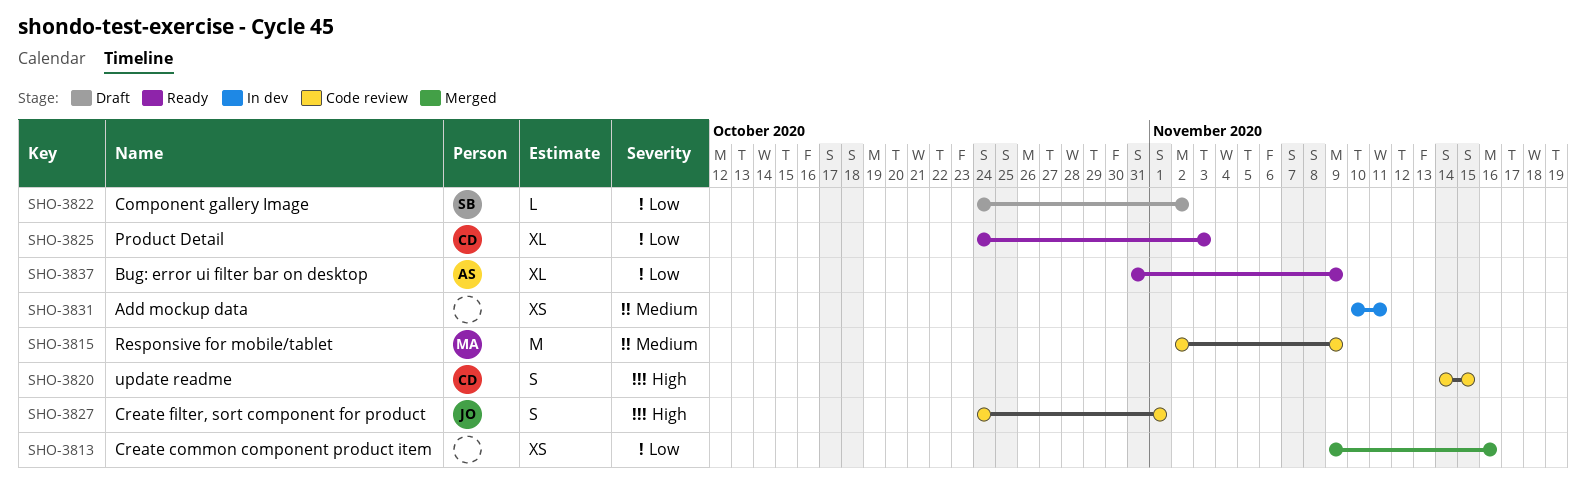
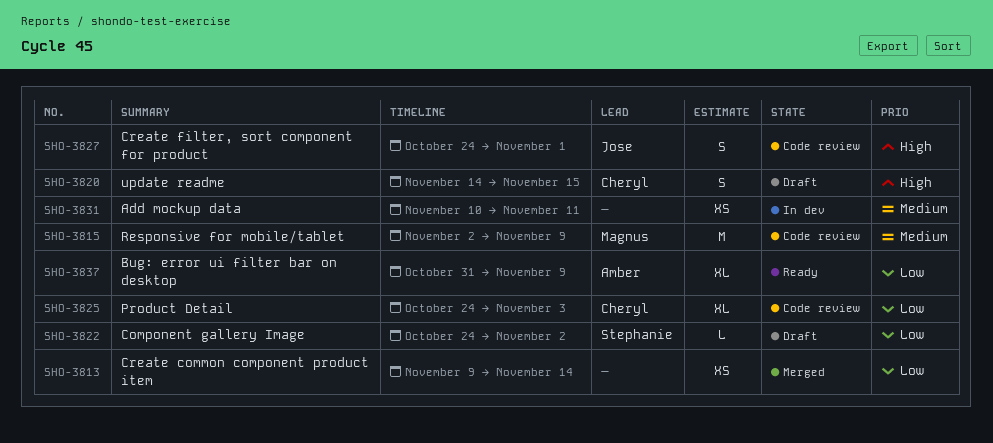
SHO-3813, due: Nov 16 -> Nov 14
SHO-3820, status: Code review -> Draft
SHO-3825, status: Ready -> Code review

